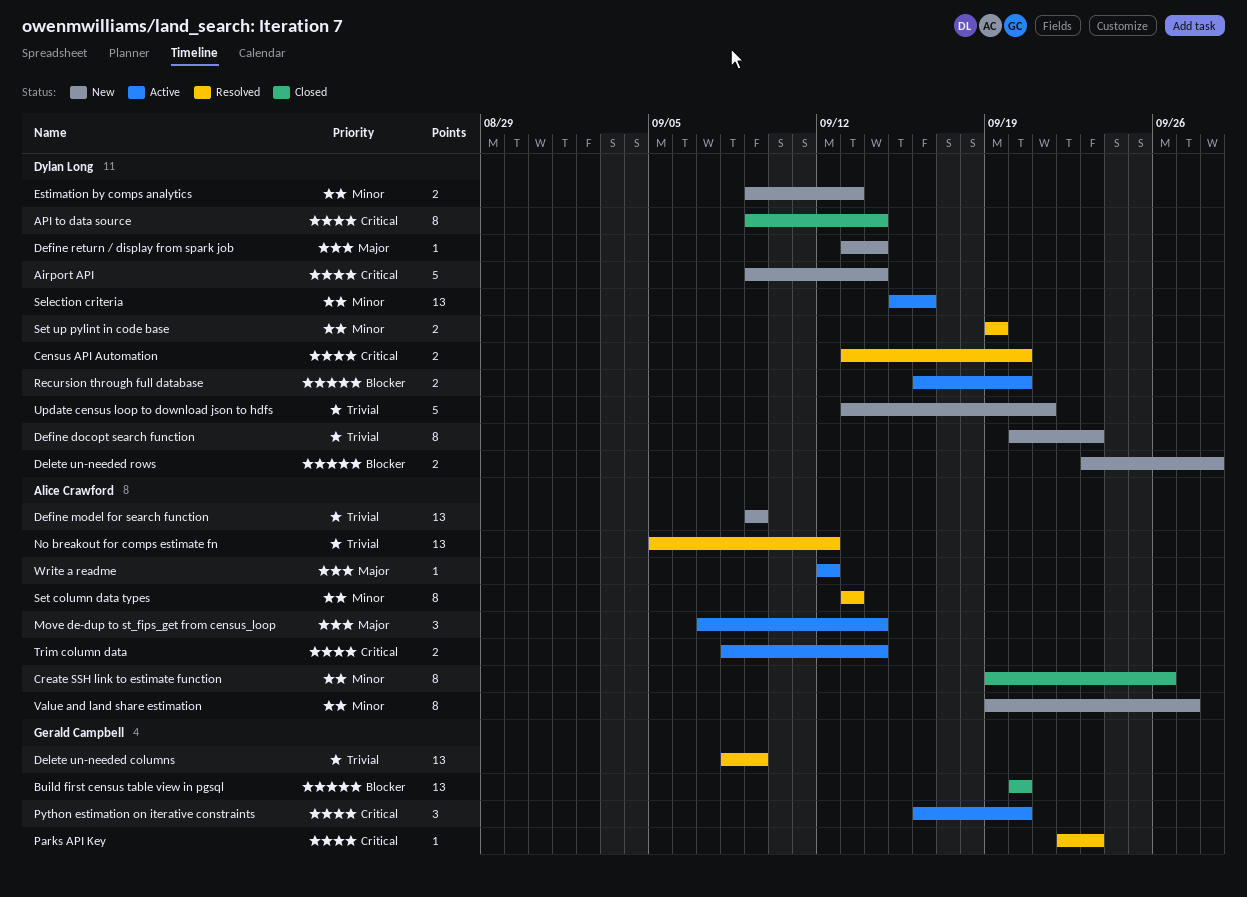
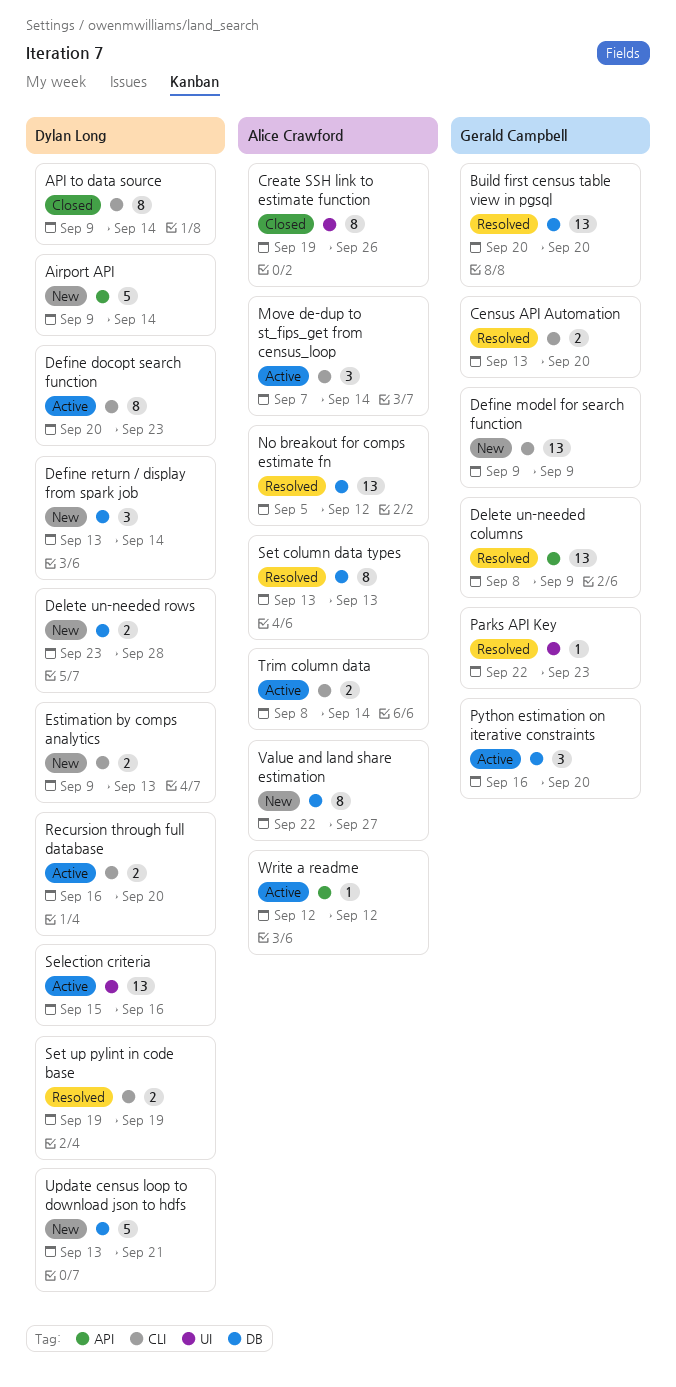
Build first census table view in pgsql, status: Closed -> Resolved
Census API Automation, owner: Dylan Long -> Gerald Campbell
Define docopt search function, status: New -> Active
Define model for search function, owner: Alice Crawford -> Gerald Campbell
Define return / display from spark job, estimate: 1 -> 3
Value and land share estimation, start: Sep 19 -> Sep 22

